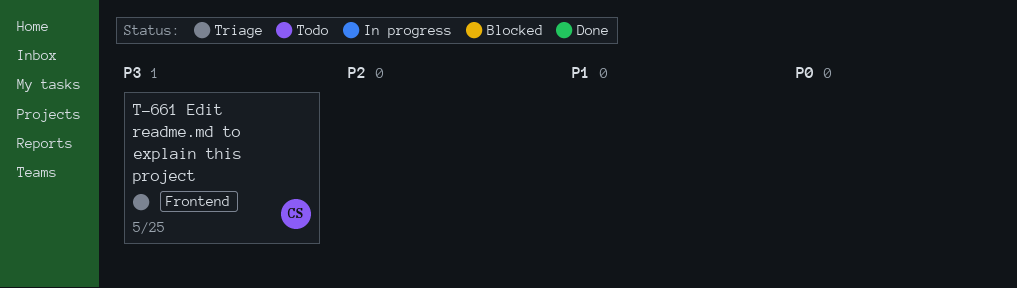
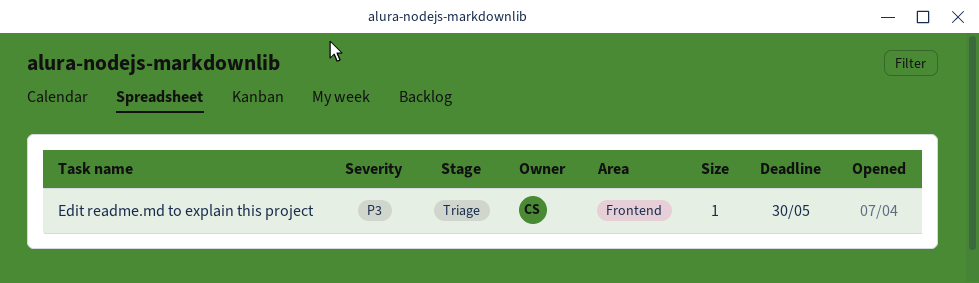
Edit readme.md to explain this project, due: May 25 -> May 30

